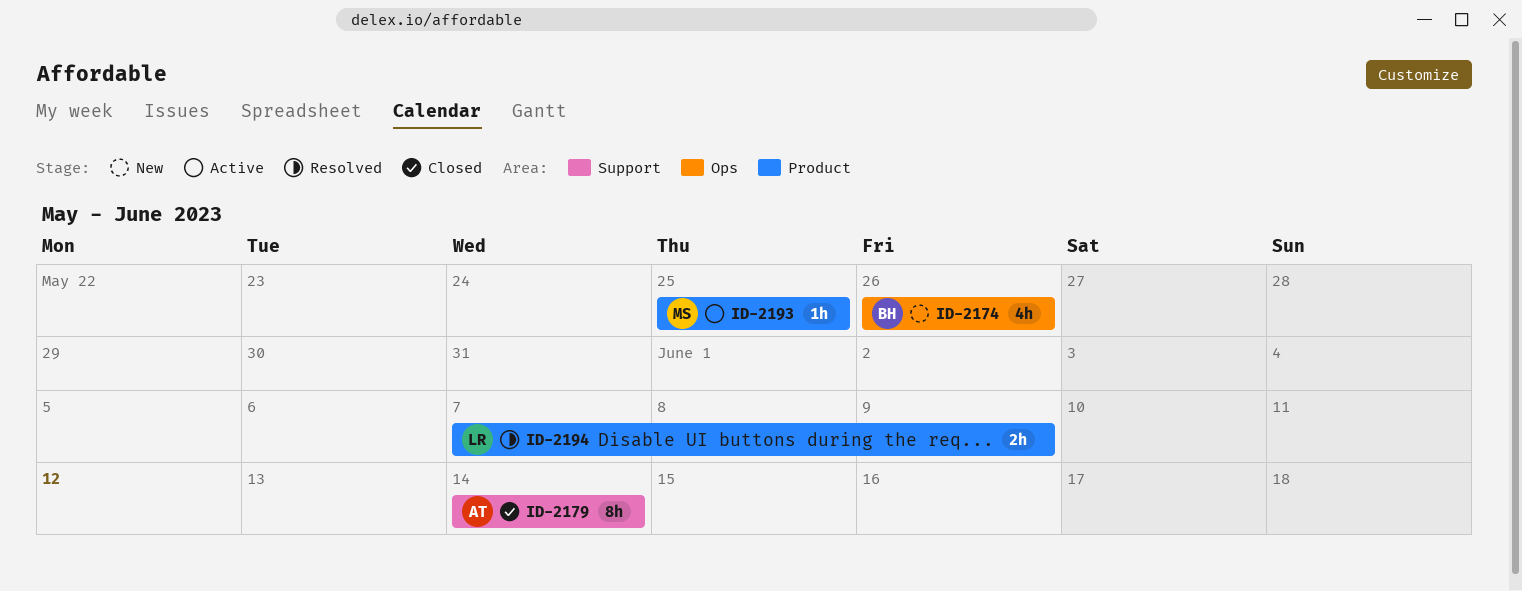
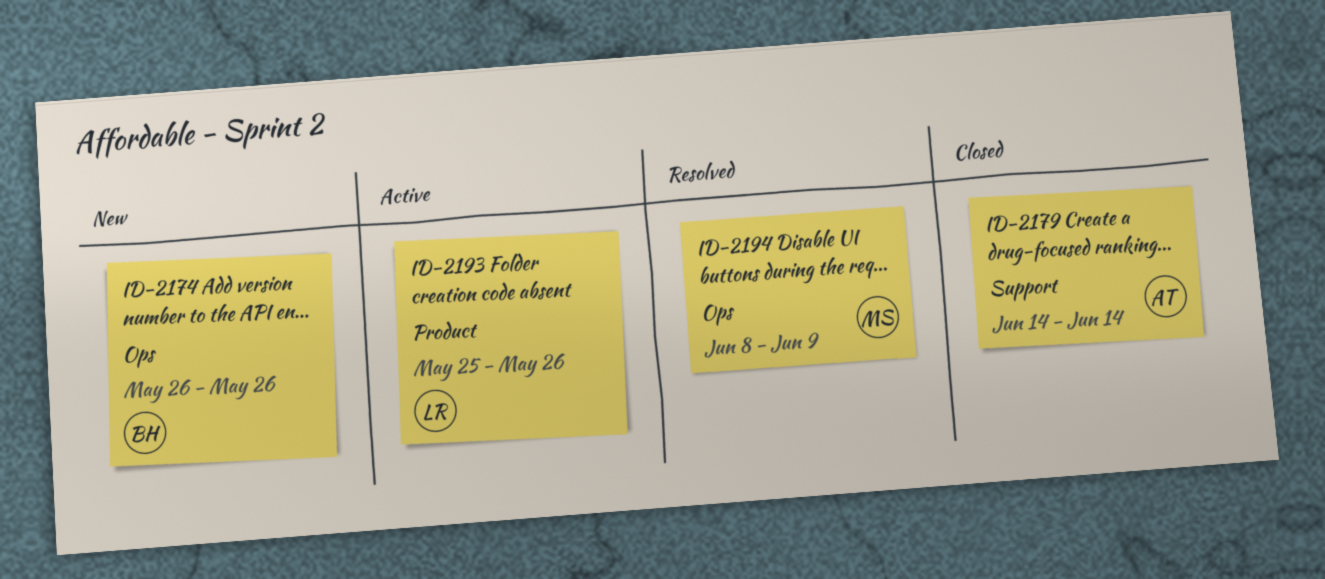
ID-2193, owner: MS -> LR
ID-2193, due: May 25 -> May 26
ID-2194, owner: LR -> MS
ID-2194, label: Product -> Ops
ID-2194, start: Jun 7 -> Jun 8

